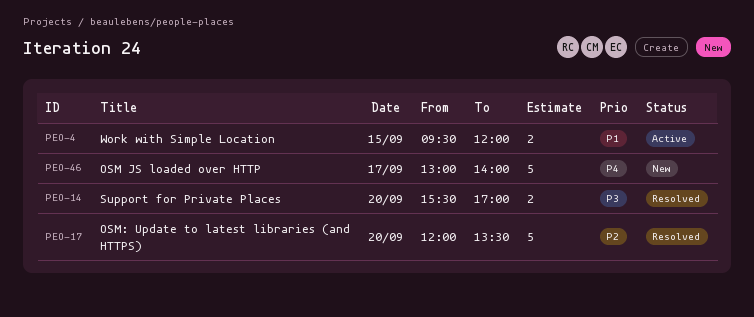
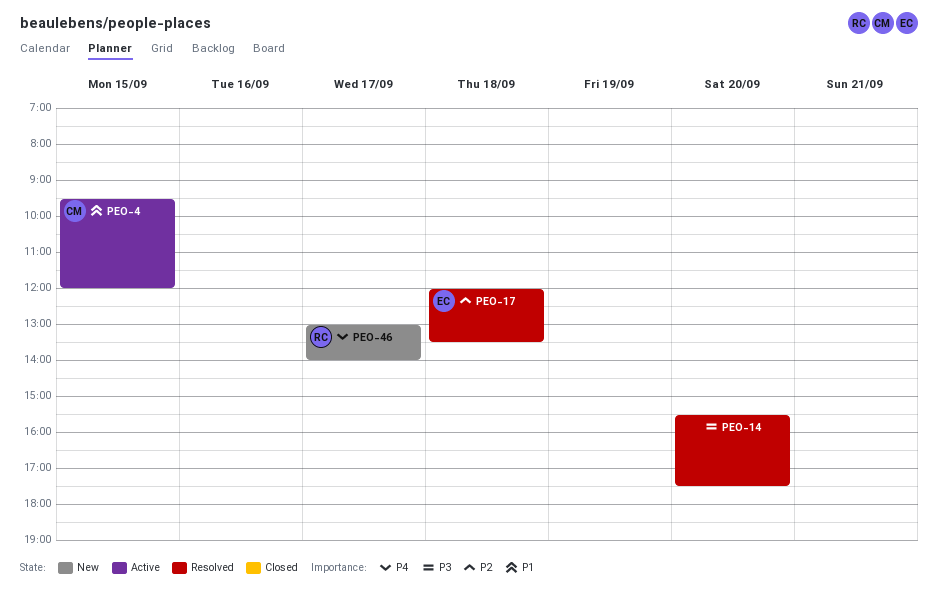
PEO-14, ends: 17:00 -> 17:30
PEO-17, day: Sep 20 -> Sep 18

